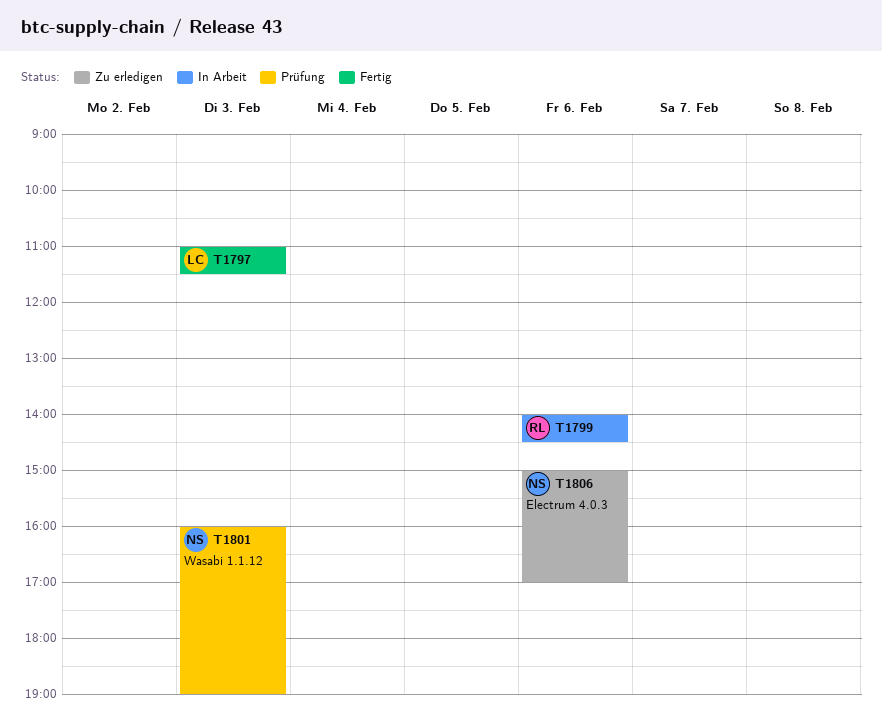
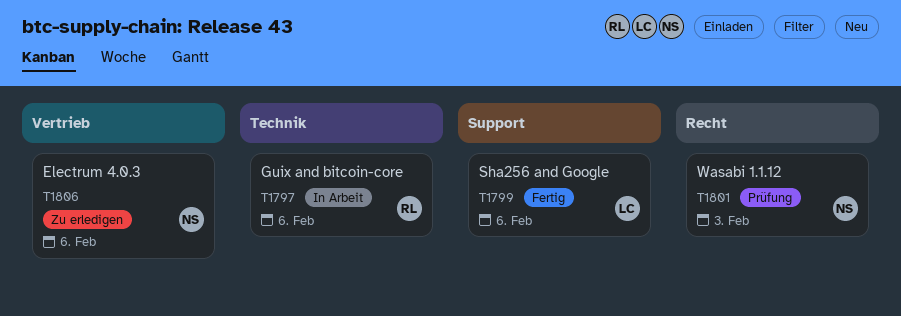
T1797, status: Fertig -> In Arbeit
T1797, owner: LC -> RL
T1797, day: Feb 3 -> Feb 6
T1799, status: In Arbeit -> Fertig
T1799, owner: RL -> LC

